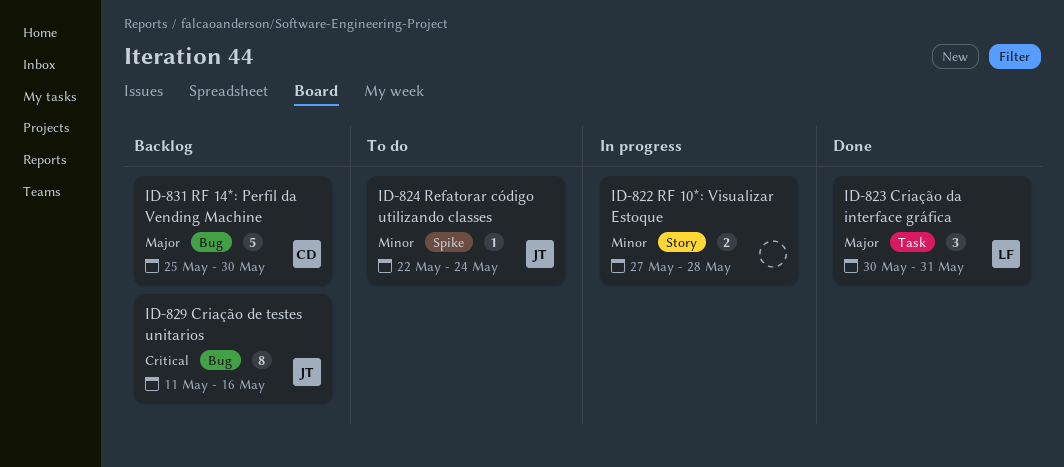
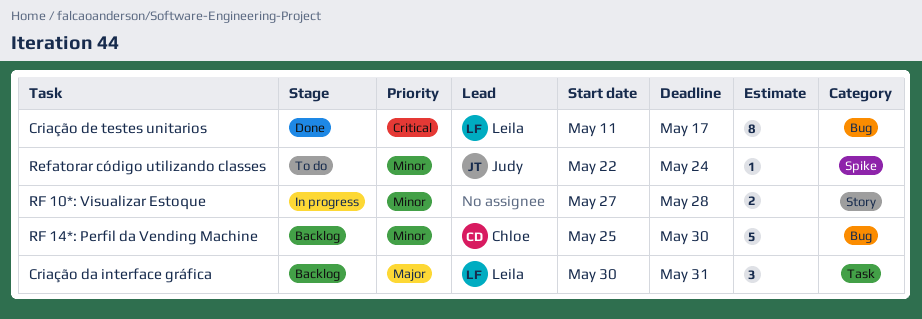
Criação da interface gráfica, status: Done -> Backlog
Criação de testes unitarios, status: Backlog -> Done
Criação de testes unitarios, owner: Judy -> Leila
Criação de testes unitarios, due: May 16 -> May 17
RF 14*: Perfil da Vending Machine, priority: Major -> Minor

